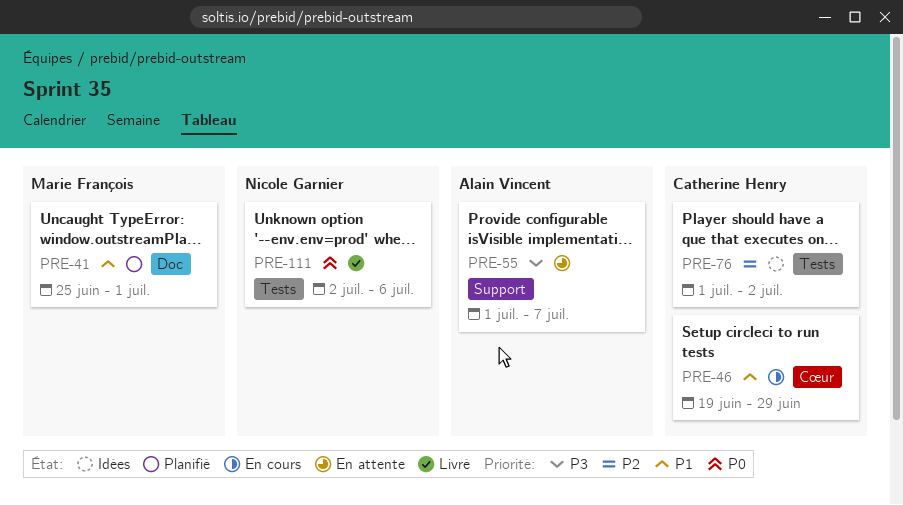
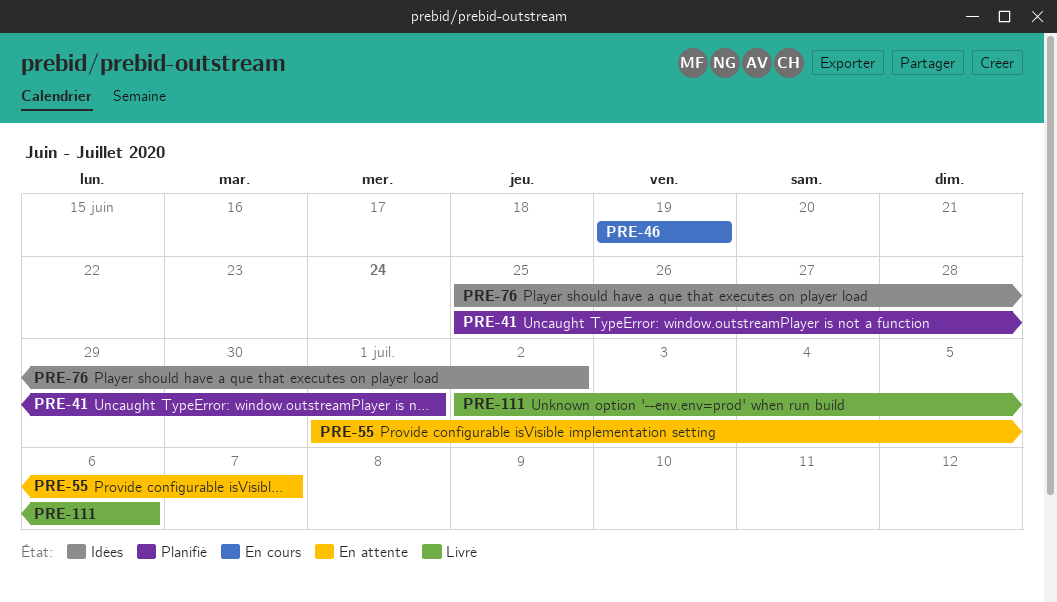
PRE-46, due: Jun 29 -> Jun 19
PRE-76, start: Jul 1 -> Jun 25

